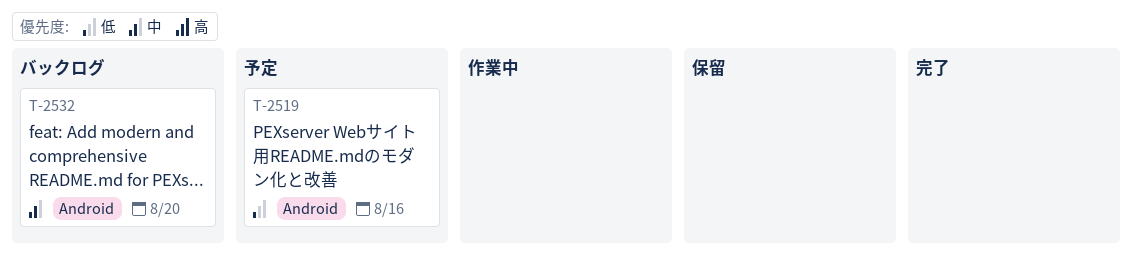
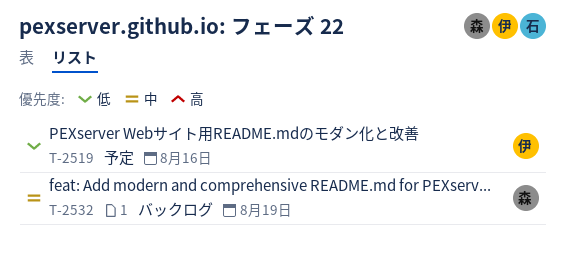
T-2532, due: Aug 20 -> Aug 19

